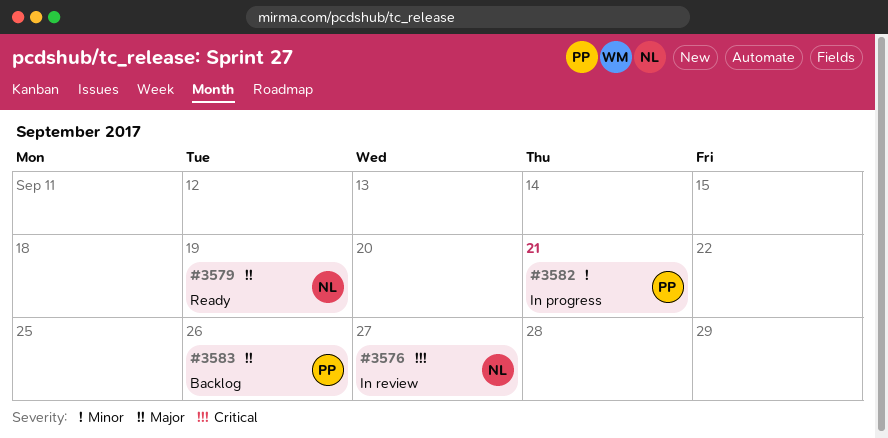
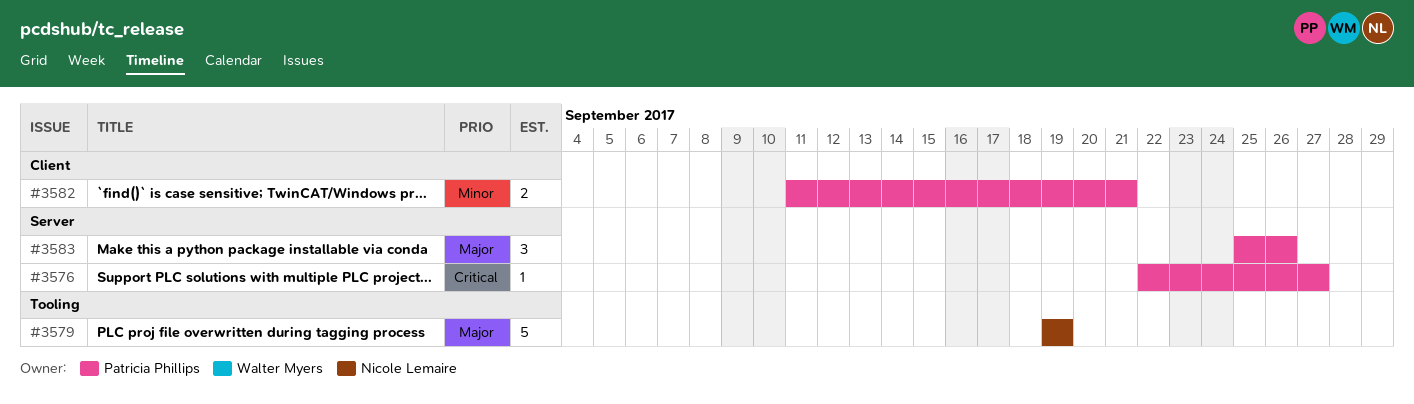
#3576, owner: Nicole Lemaire -> Patricia Phillips

